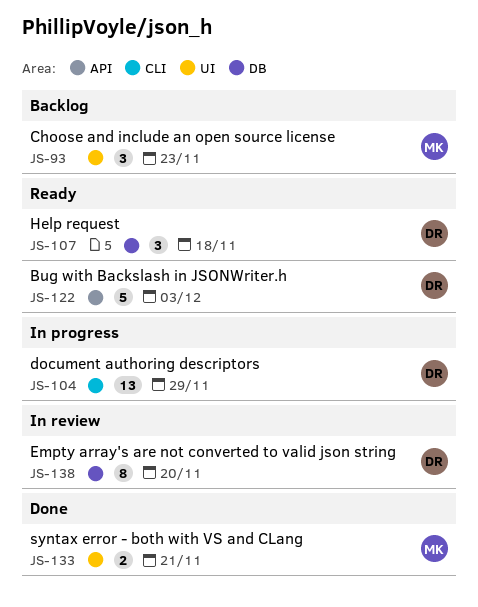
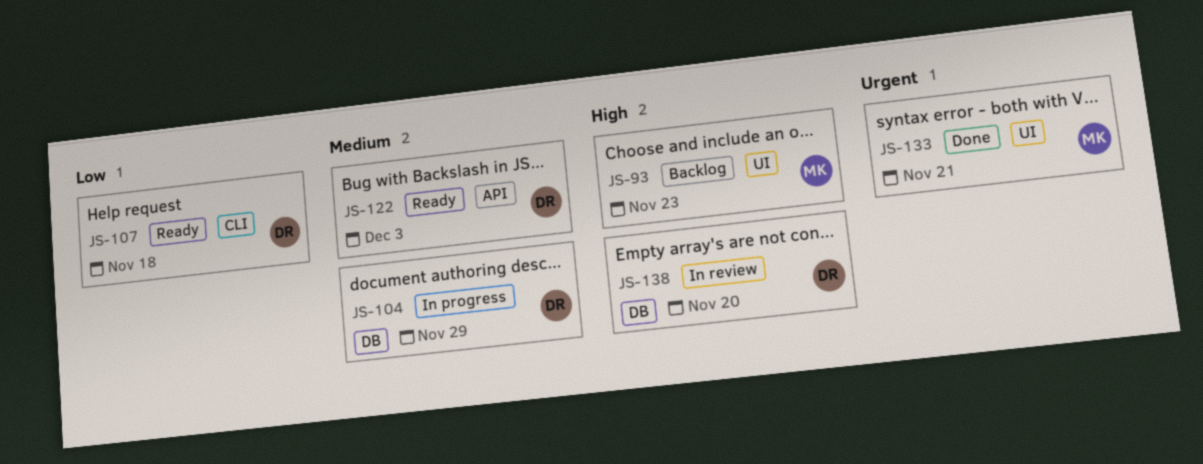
JS-104, label: CLI -> DB
JS-107, label: DB -> CLI

